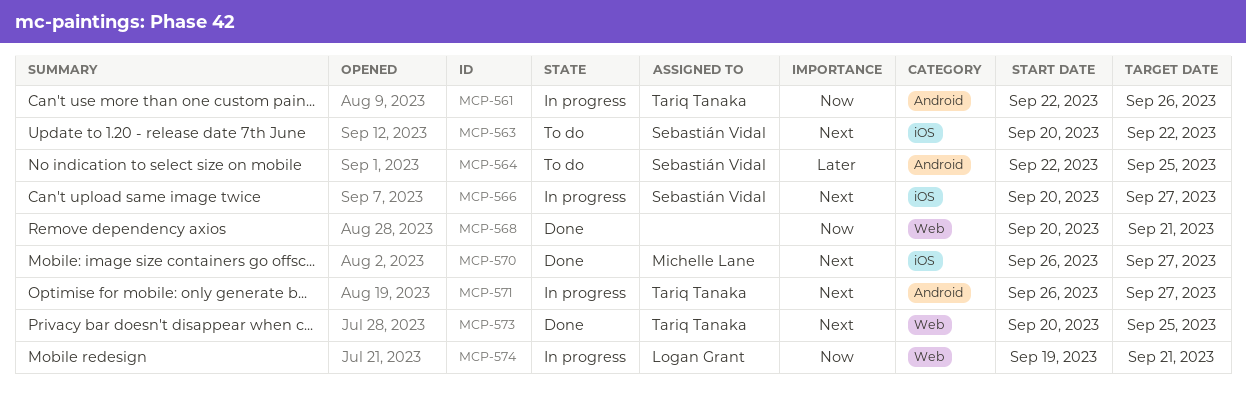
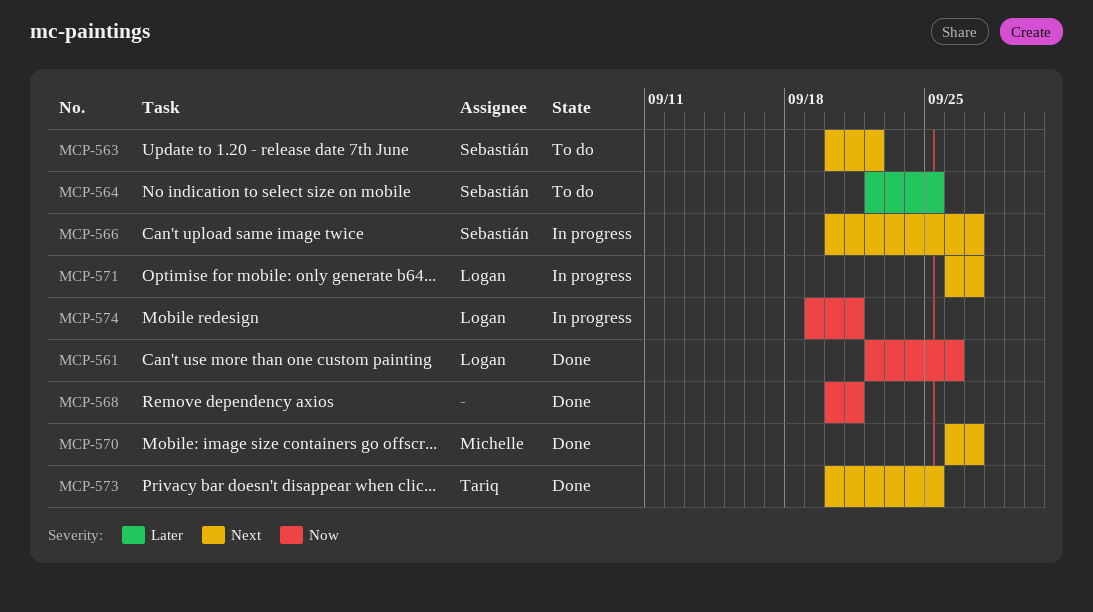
MCP-561, status: In progress -> Done
MCP-561, owner: Tariq Tanaka -> Logan Grant
MCP-571, owner: Tariq Tanaka -> Logan Grant

